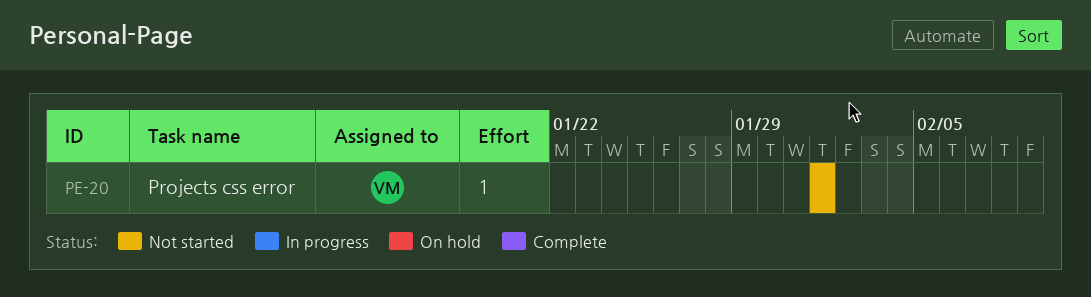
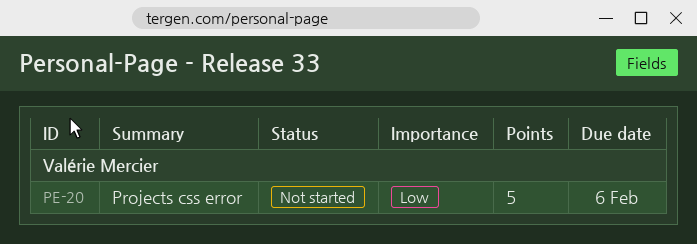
PE-20, estimate: 1 -> 5
PE-20, due: Feb 1 -> Feb 6

